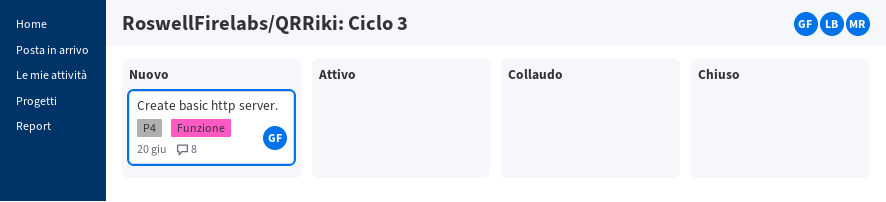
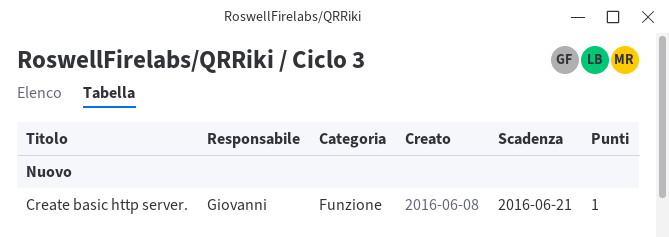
Create basic http server., due: Jun 20 -> Jun 21

